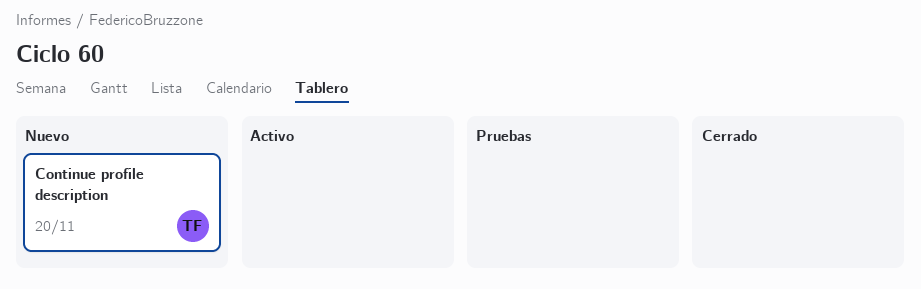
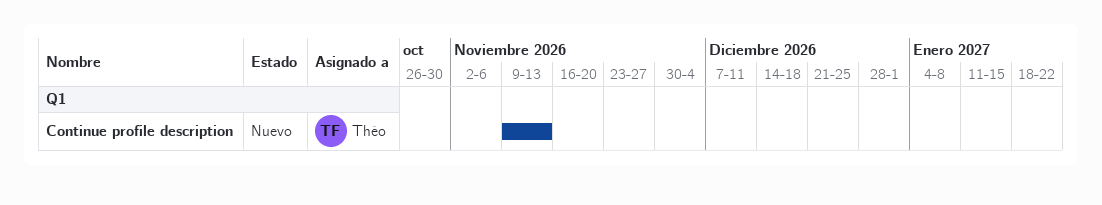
Continue profile description, due: Nov 20 -> Nov 13

